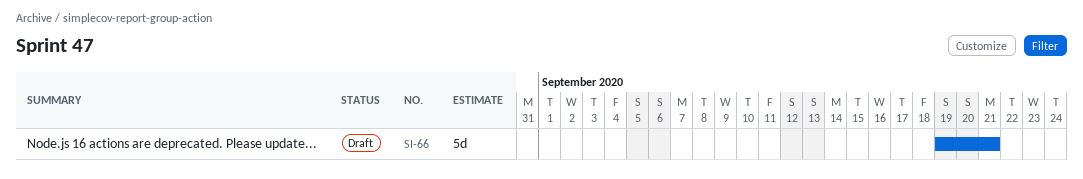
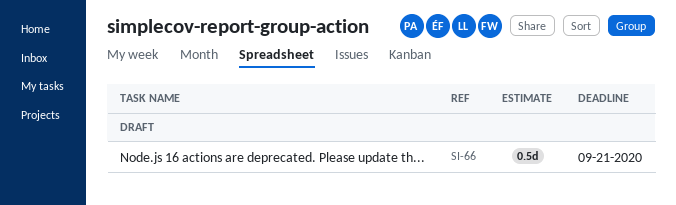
SI-66, estimate: 5d -> 0.5d

